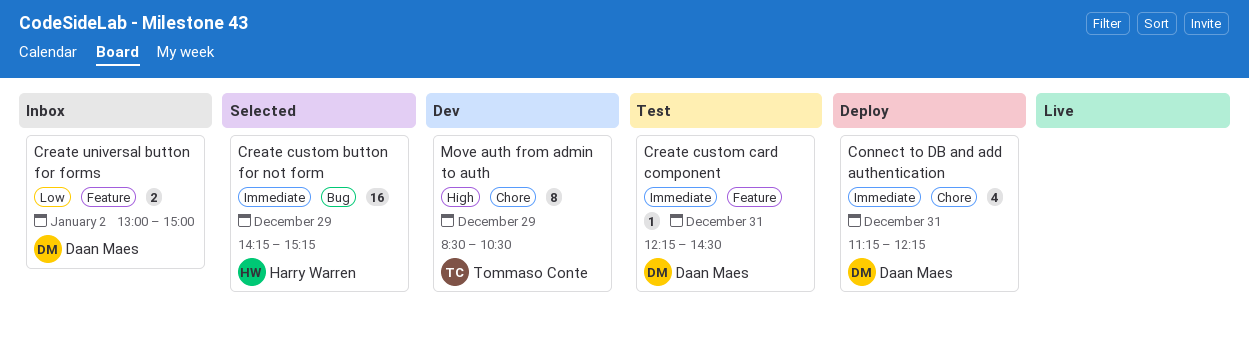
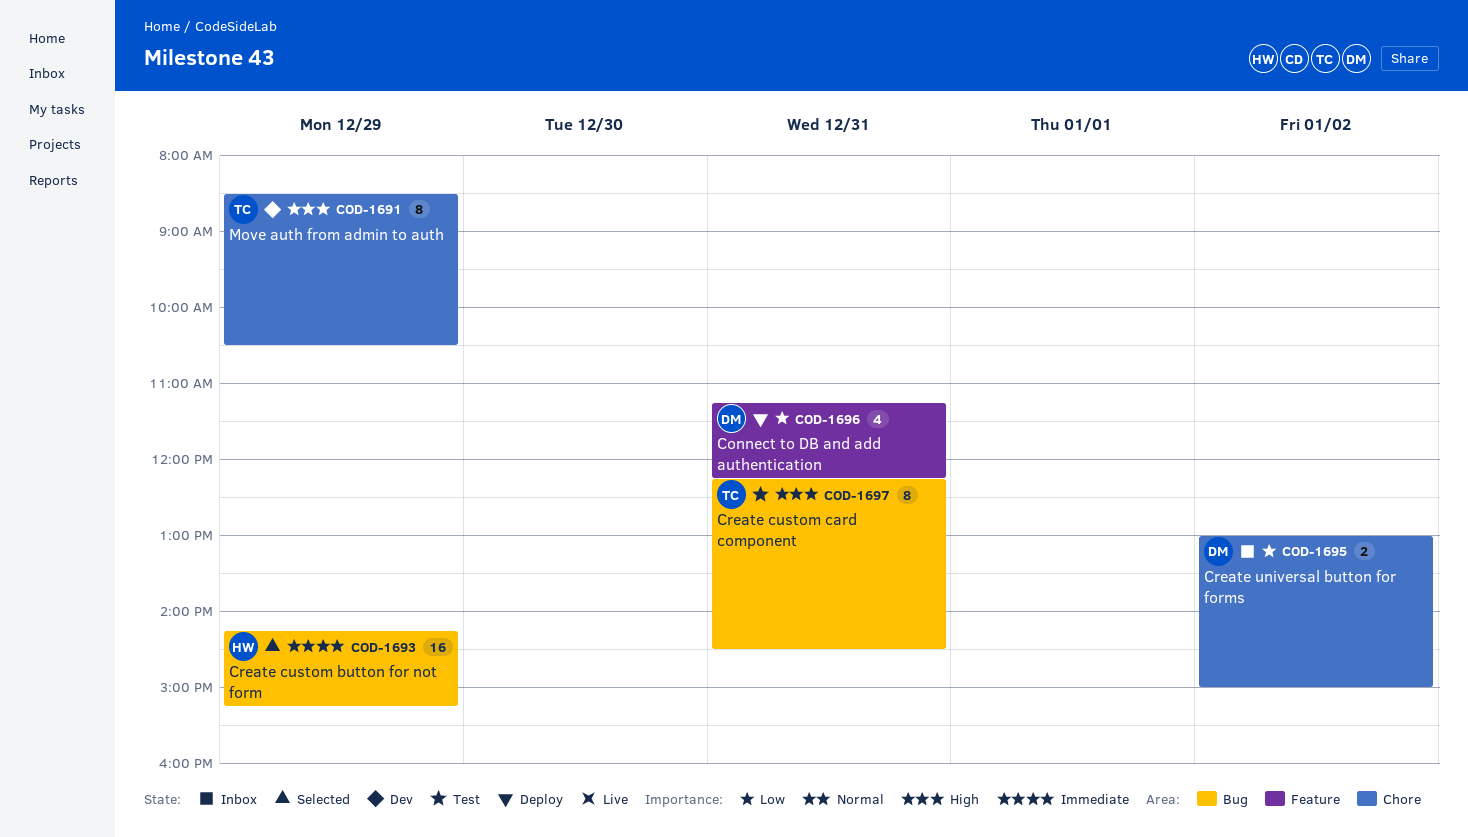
Connect to DB and add authentication, priority: Immediate -> Low
Connect to DB and add authentication, label: Chore -> Feature
Create custom card component, owner: Daan Maes -> Tommaso Conte
Create custom card component, priority: Immediate -> High
Create custom card component, label: Feature -> Bug
Create custom card component, estimate: 1 -> 8
Create universal button for forms, label: Feature -> Chore

